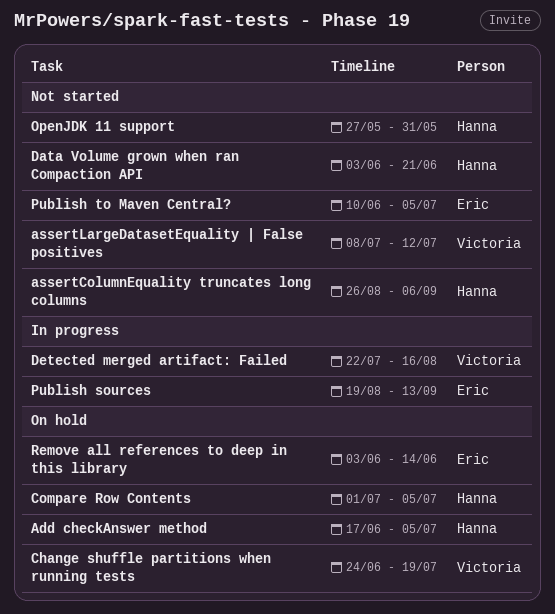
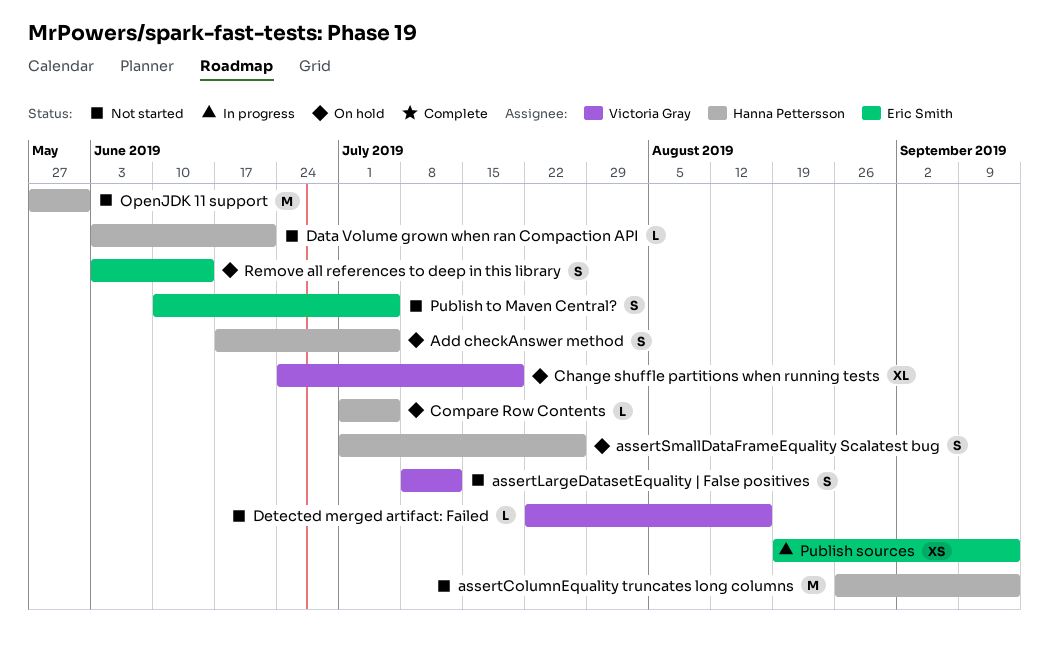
assertColumnEquality truncates long columns, due: Sep 6 -> Sep 13
assertSmallDataFrameEquality Scalatest bug: none -> present
Detected merged artifact: Failed, status: In progress -> Not started

